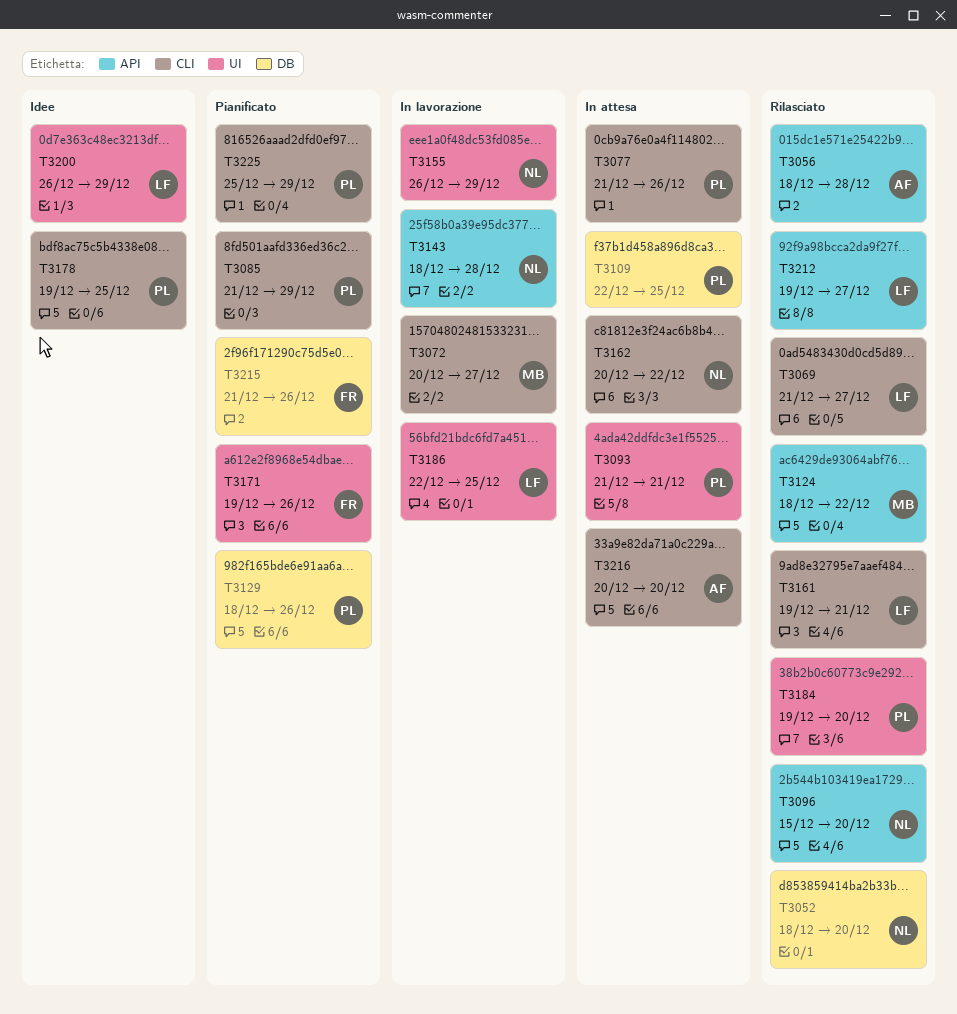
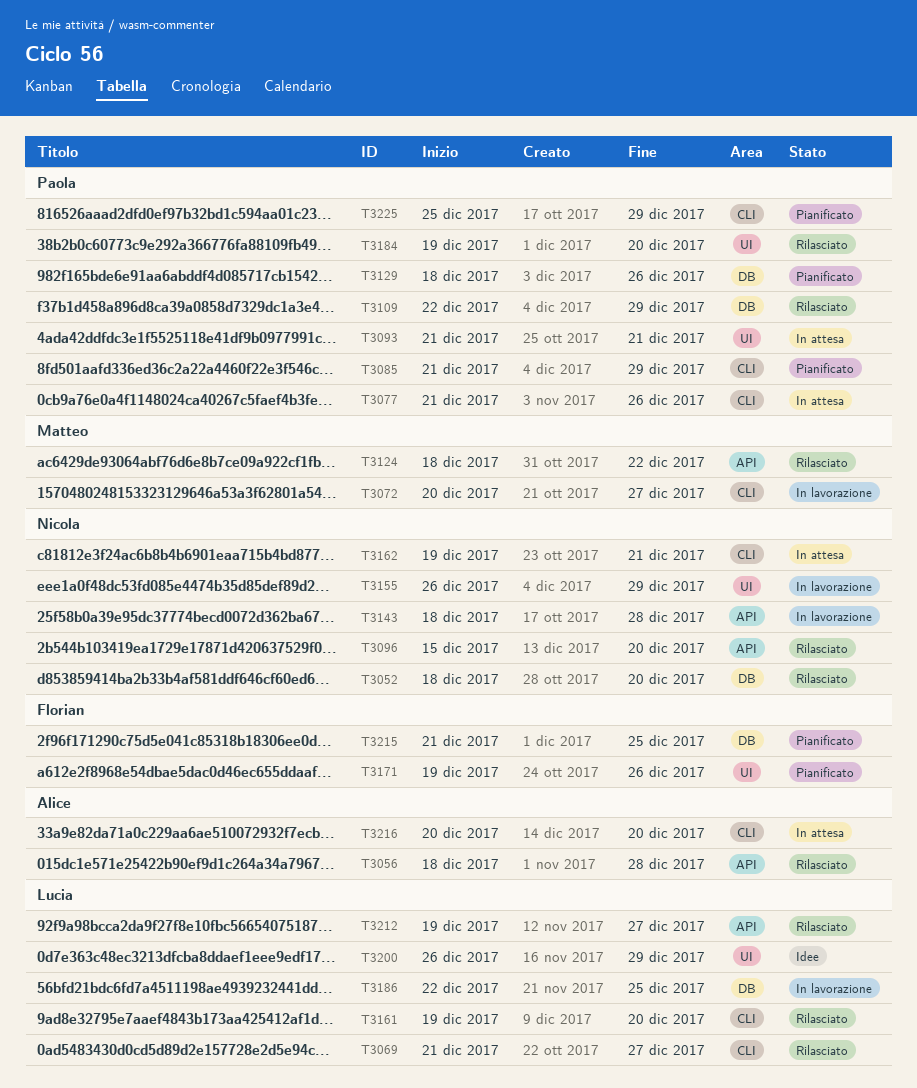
T3109, status: In attesa -> Rilasciato
T3109, due: Dec 25 -> Dec 29
T3161, due: Dec 21 -> Dec 20
T3162, start: Dec 20 -> Dec 19
T3162, due: Dec 22 -> Dec 21
T3178: present -> none
T3186, label: UI -> DB
T3215, due: Dec 26 -> Dec 25

